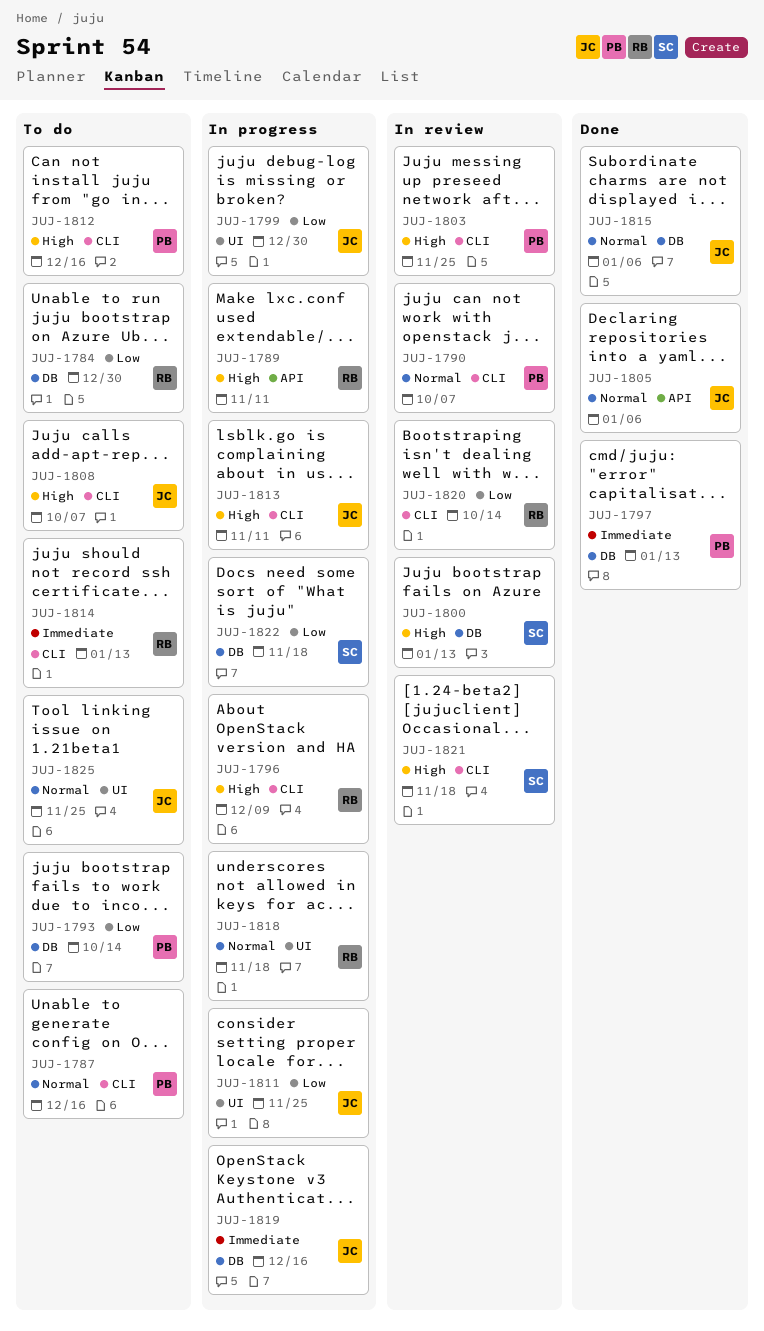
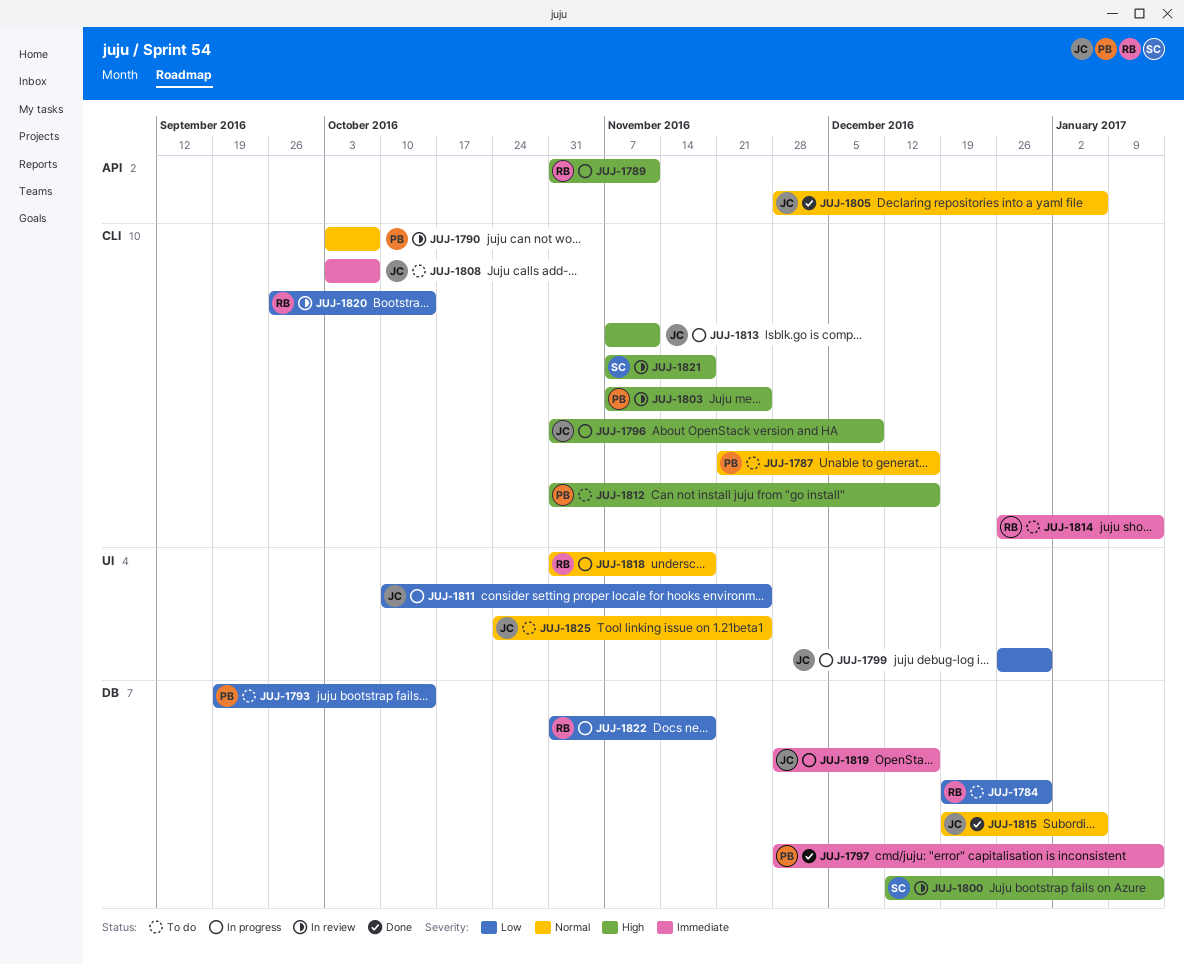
JUJ-1796, owner: RB -> JC
JUJ-1808, priority: High -> Immediate
JUJ-1822, owner: SC -> RB

